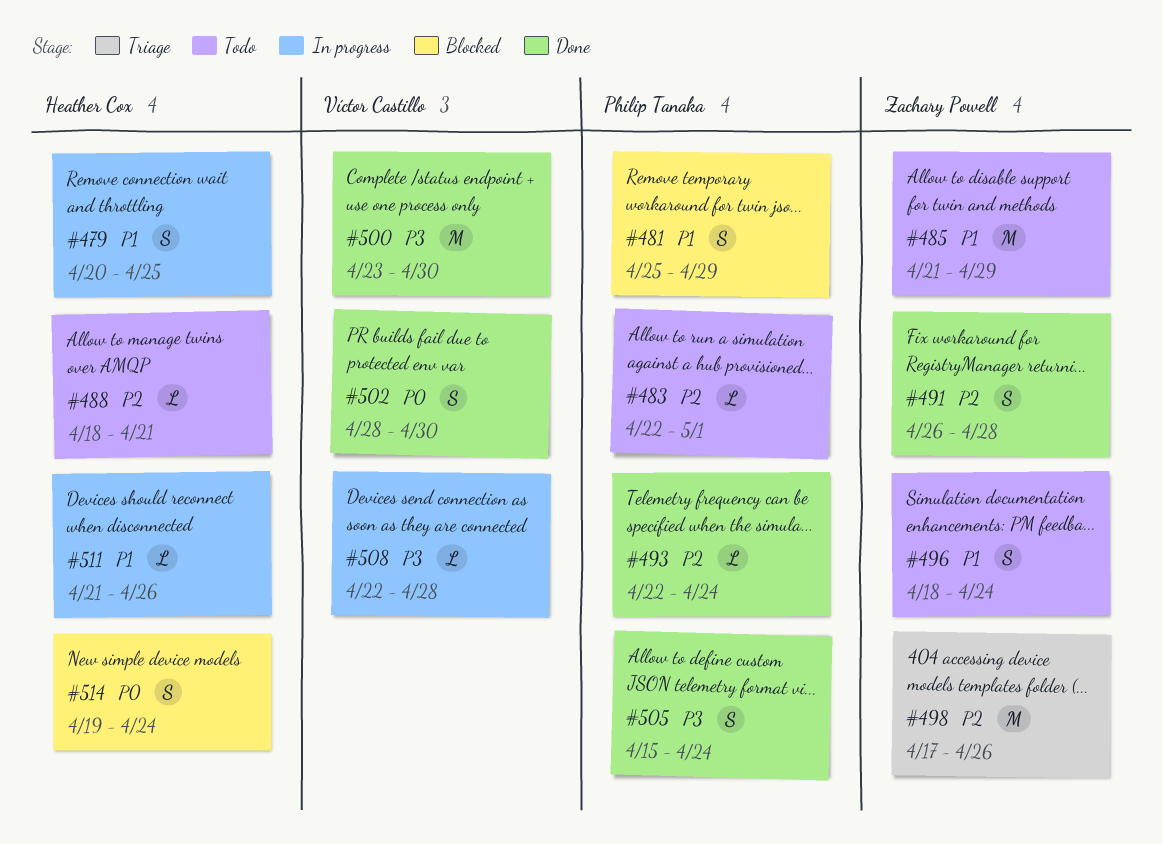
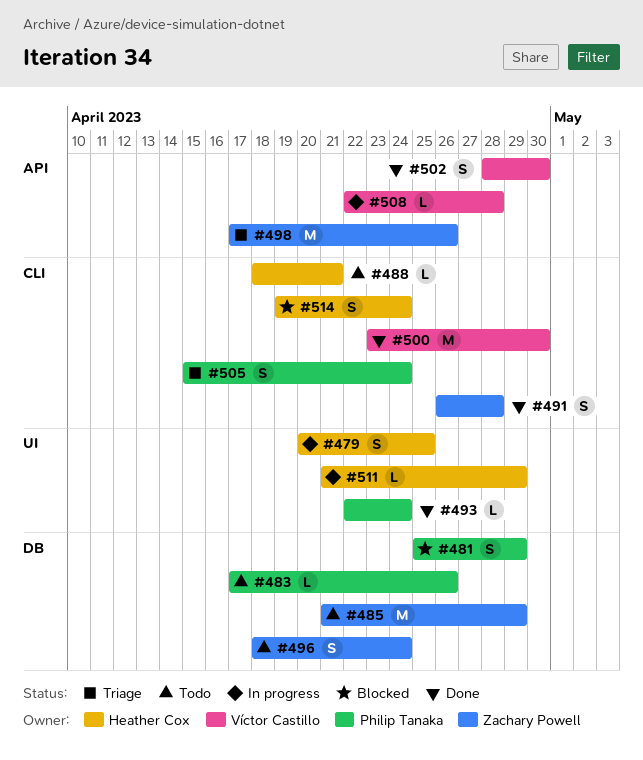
#483, start: Apr 22 -> Apr 17
#483, due: May 1 -> Apr 26
#505, status: Done -> Triage
#511, due: Apr 26 -> Apr 29

